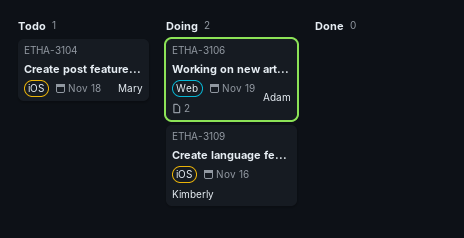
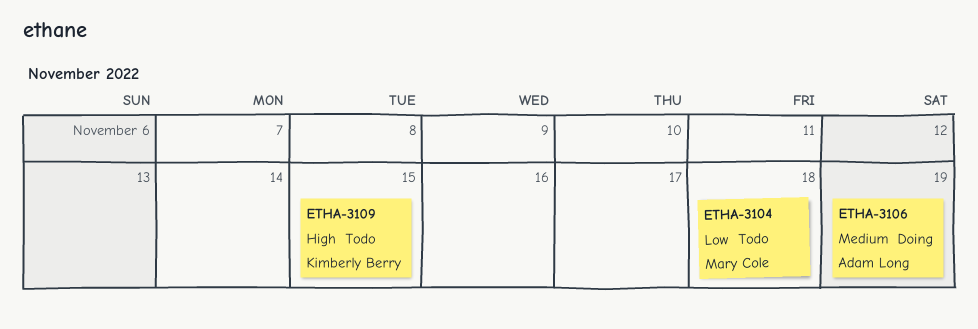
ETHA-3109, status: Doing -> Todo
ETHA-3109, due: Nov 16 -> Nov 15

